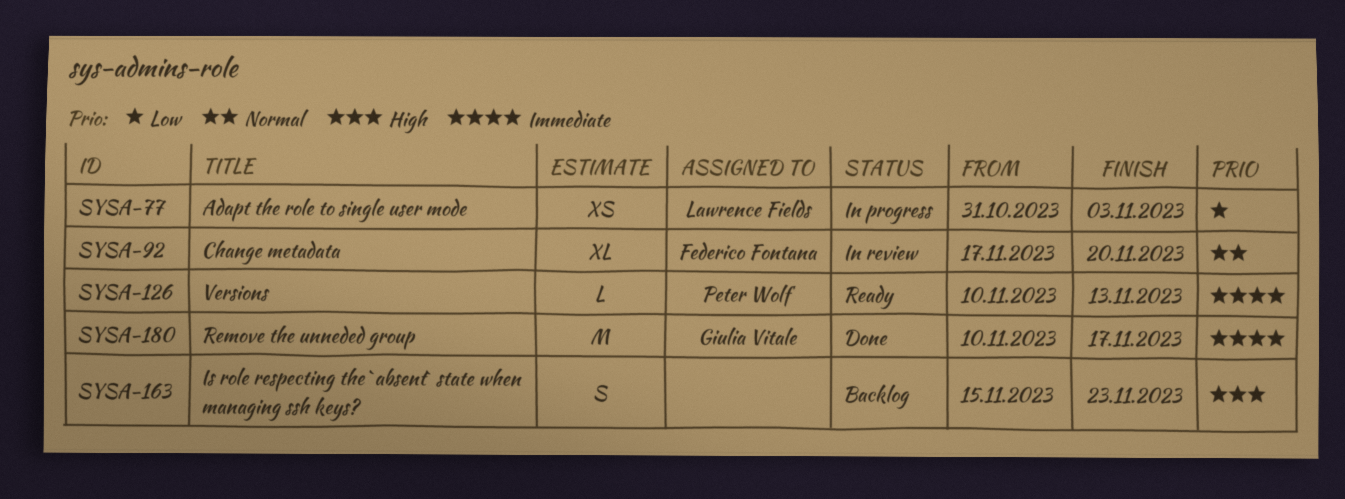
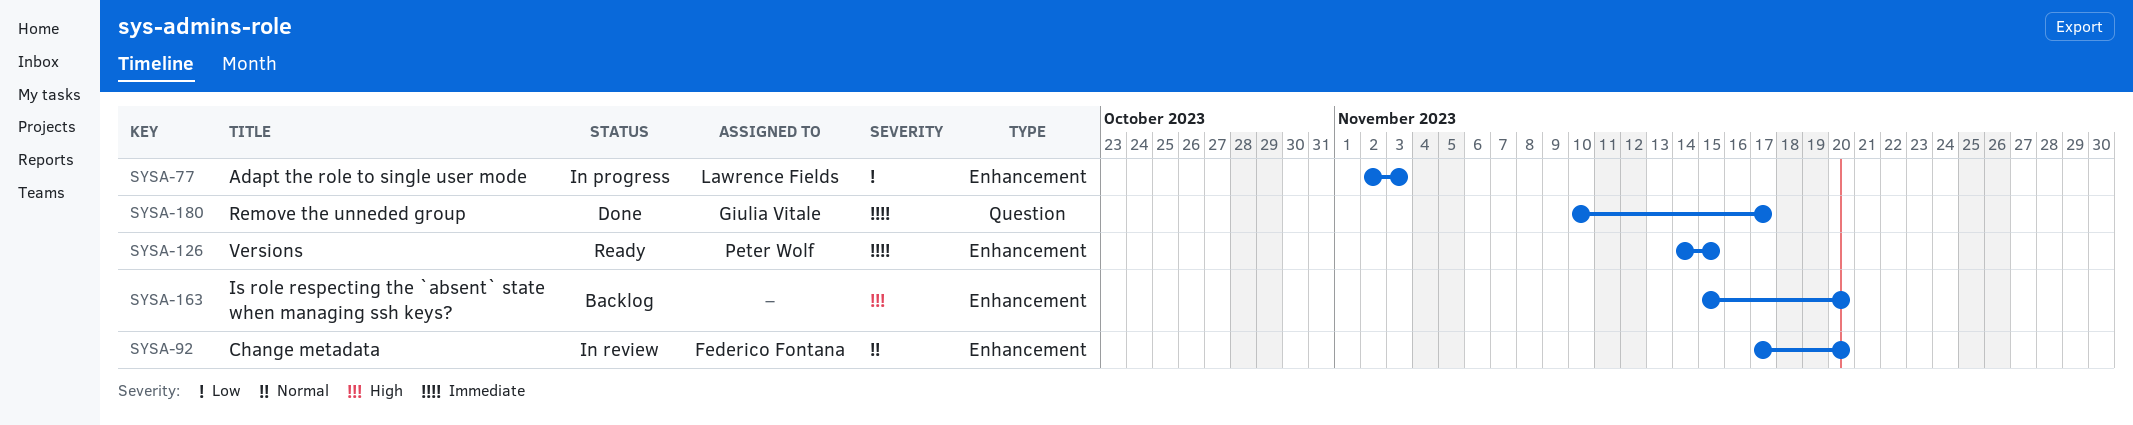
SYSA-77, start: Oct 31 -> Nov 2
SYSA-126, start: Nov 10 -> Nov 14
SYSA-126, due: Nov 13 -> Nov 15
SYSA-163, due: Nov 23 -> Nov 20

